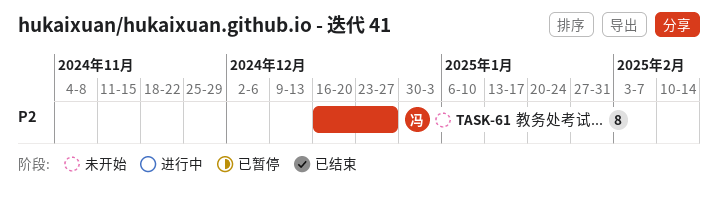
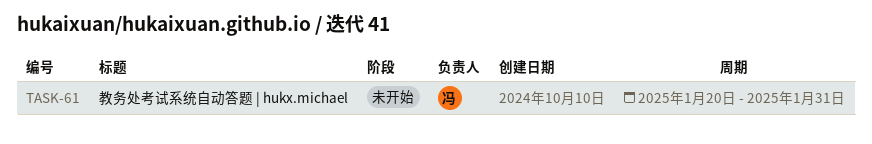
TASK-61, start: Dec 16 -> Jan 20
TASK-61, due: Dec 27 -> Jan 31

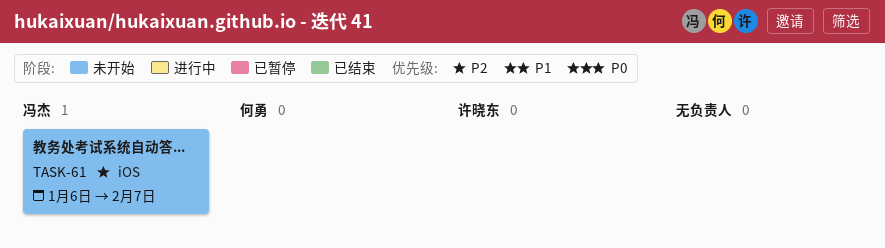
TASK-61, start: Jan 20 -> Jan 6
TASK-61, due: Jan 31 -> Feb 7

